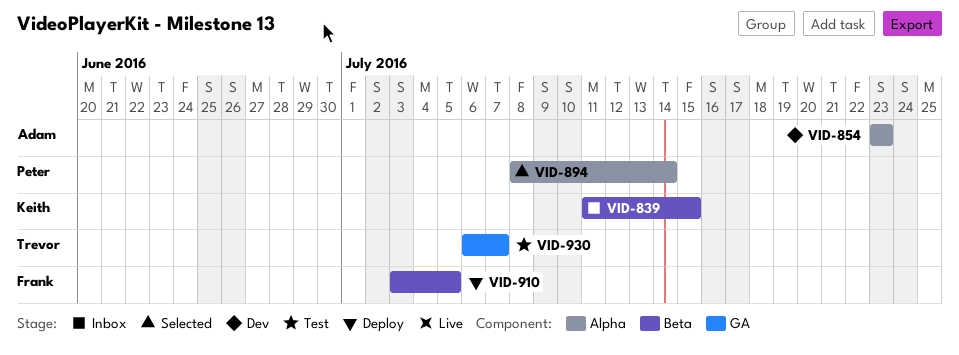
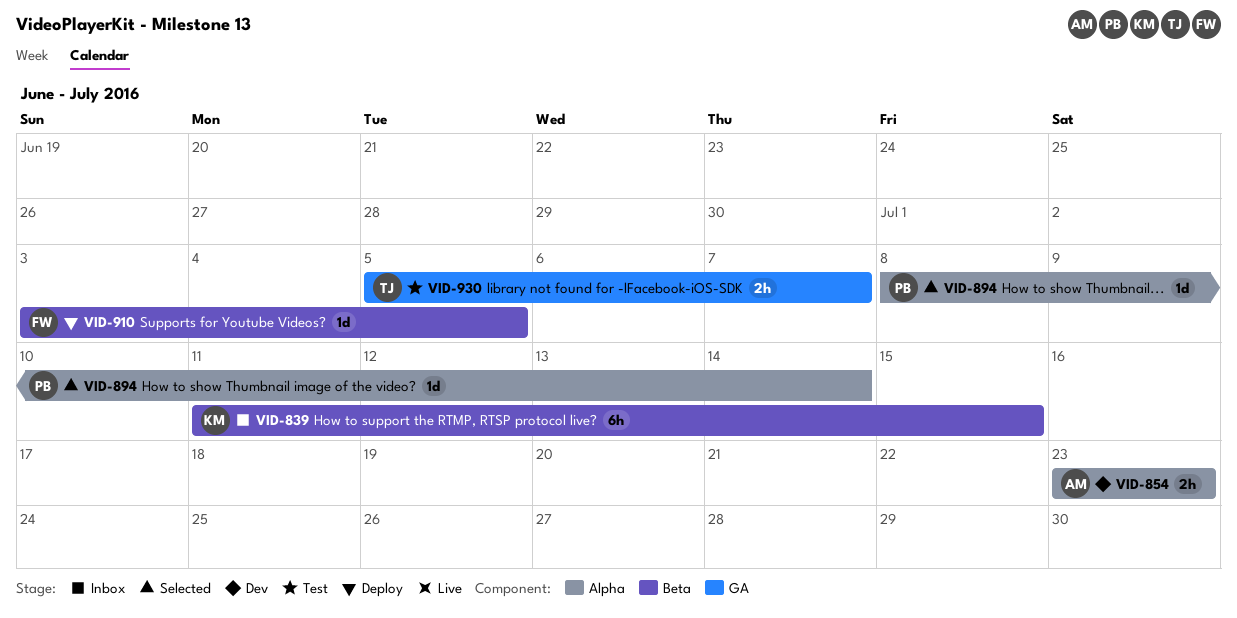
VID-930, start: Jul 6 -> Jul 5

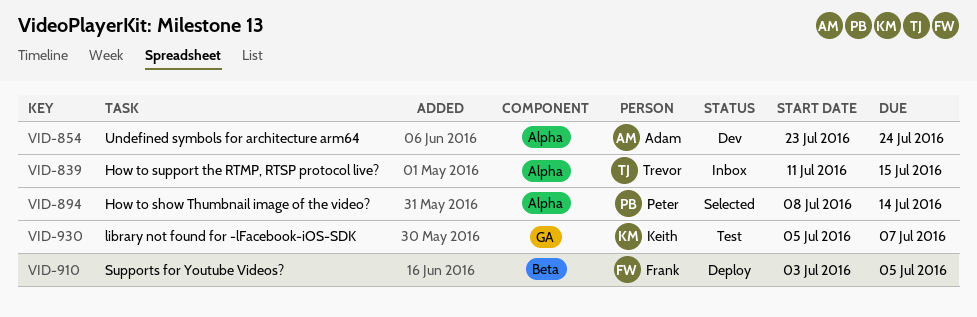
VID-839, owner: Keith -> Trevor
VID-839, label: Beta -> Alpha
VID-854, due: Jul 23 -> Jul 24
VID-930, owner: Trevor -> Keith

